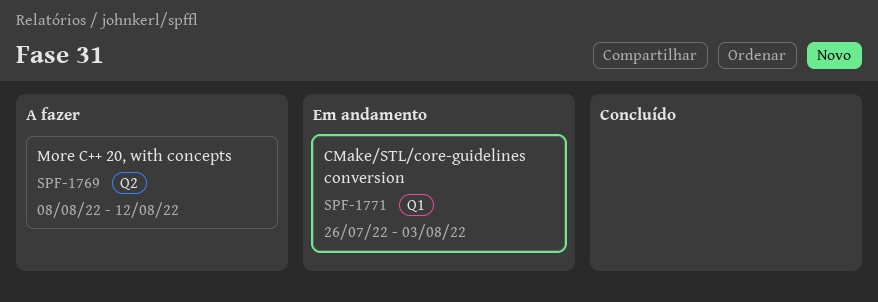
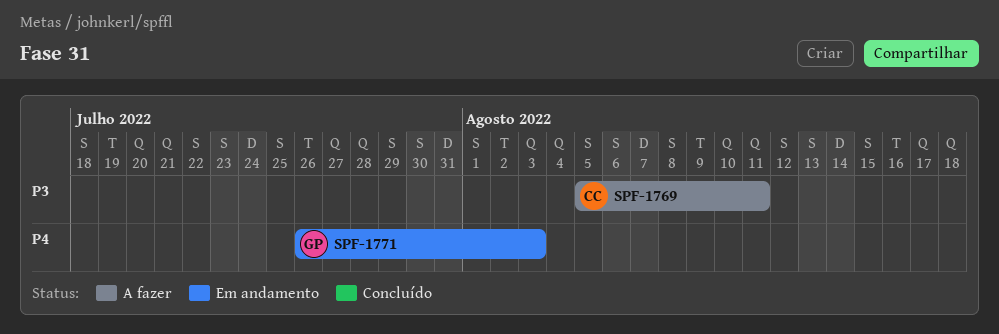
SPF-1769, start: Aug 8 -> Aug 5
SPF-1769, due: Aug 12 -> Aug 11

